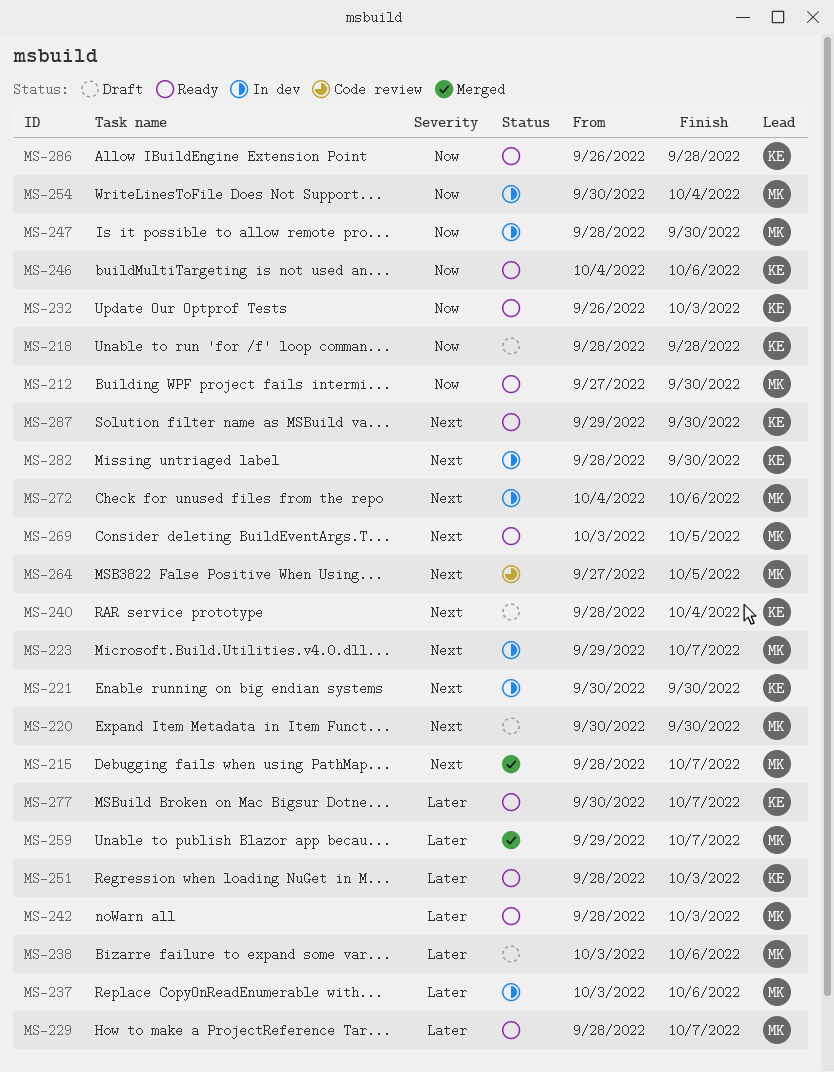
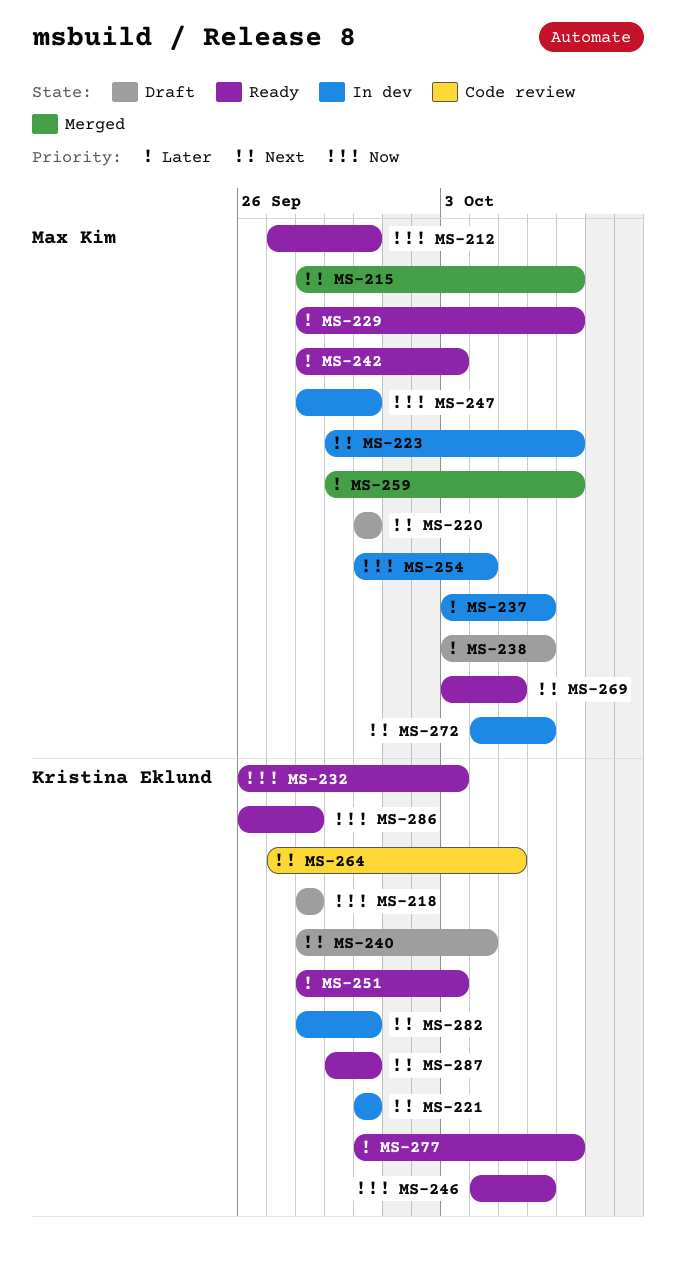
MS-264, owner: Max Kim -> Kristina Eklund

